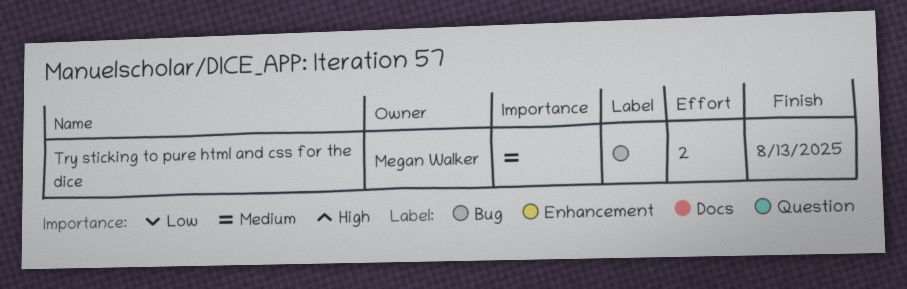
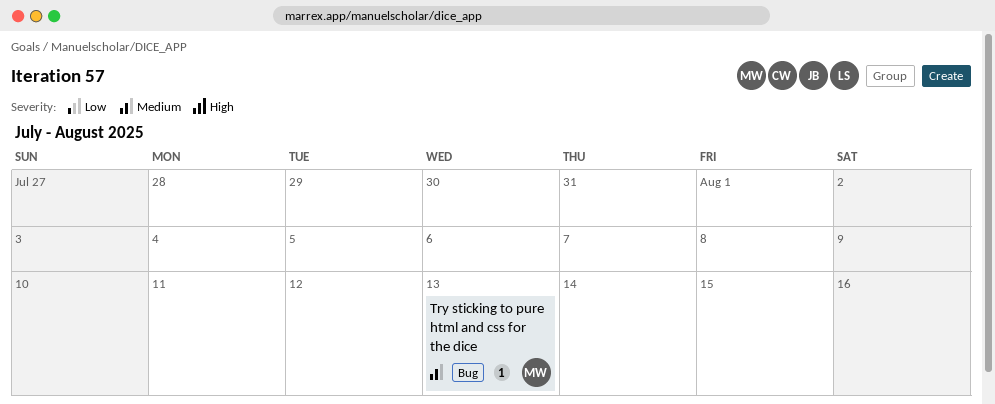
Try sticking to pure html and css for the dice, estimate: 2 -> 1

